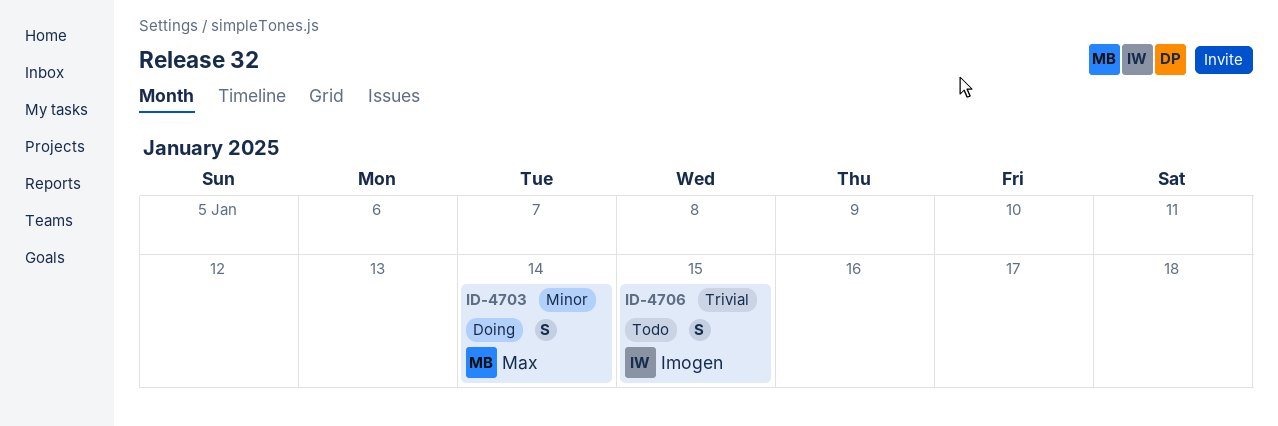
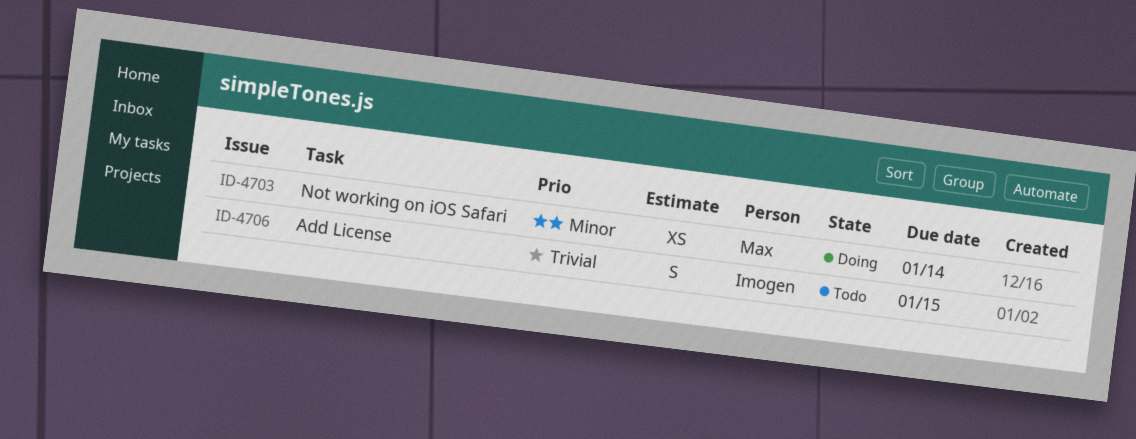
ID-4703, estimate: S -> XS

